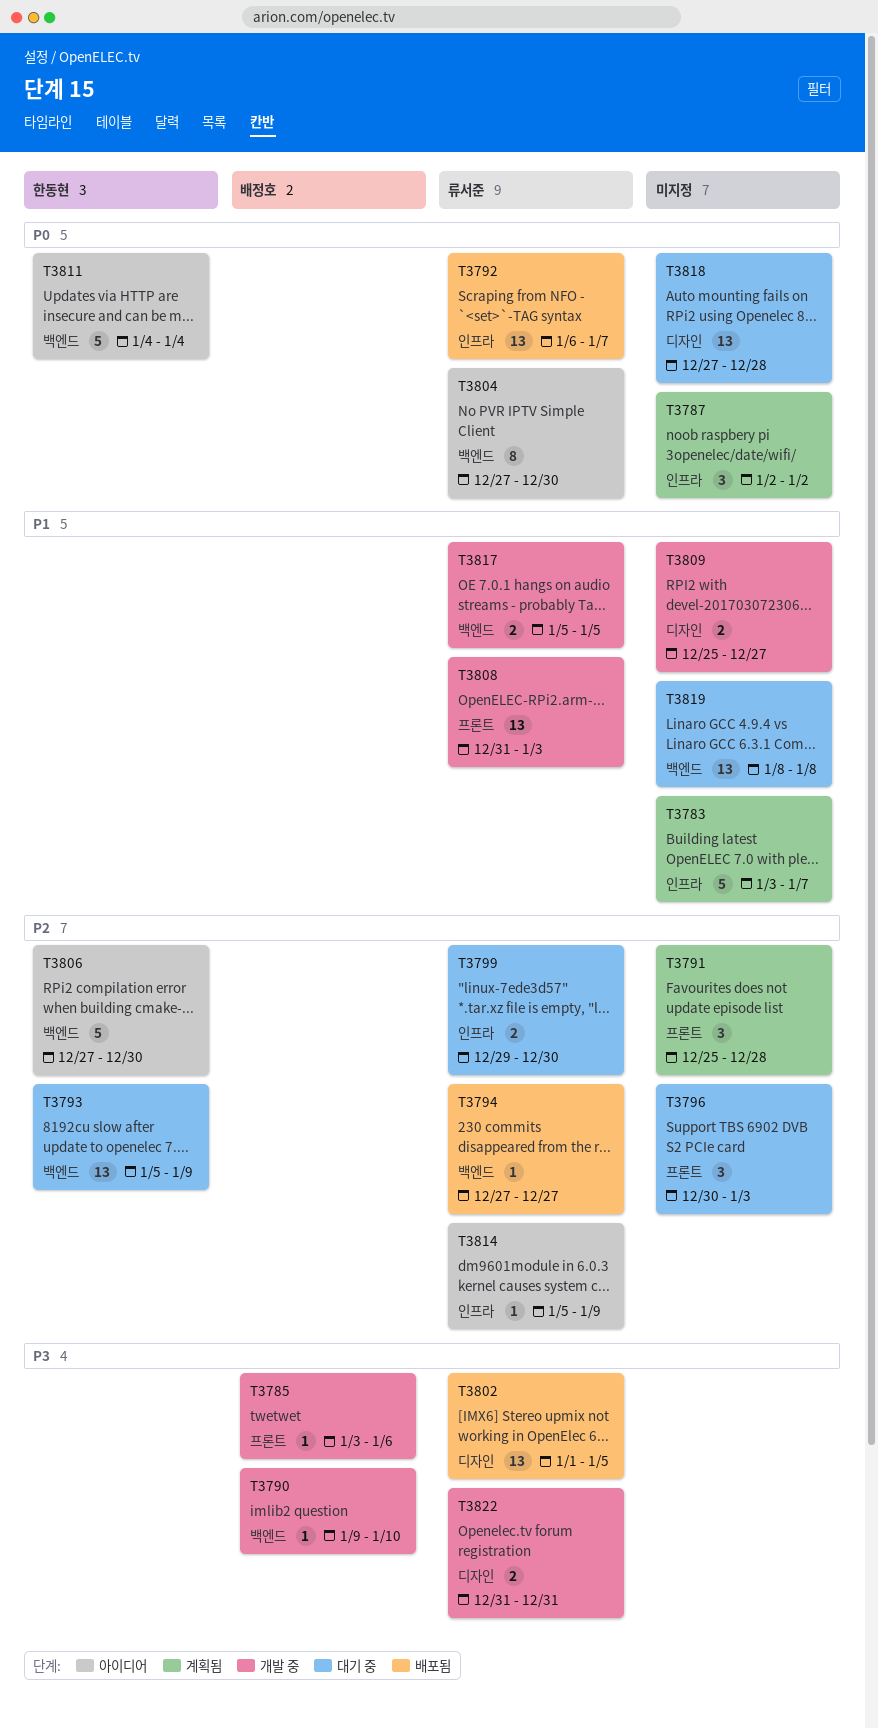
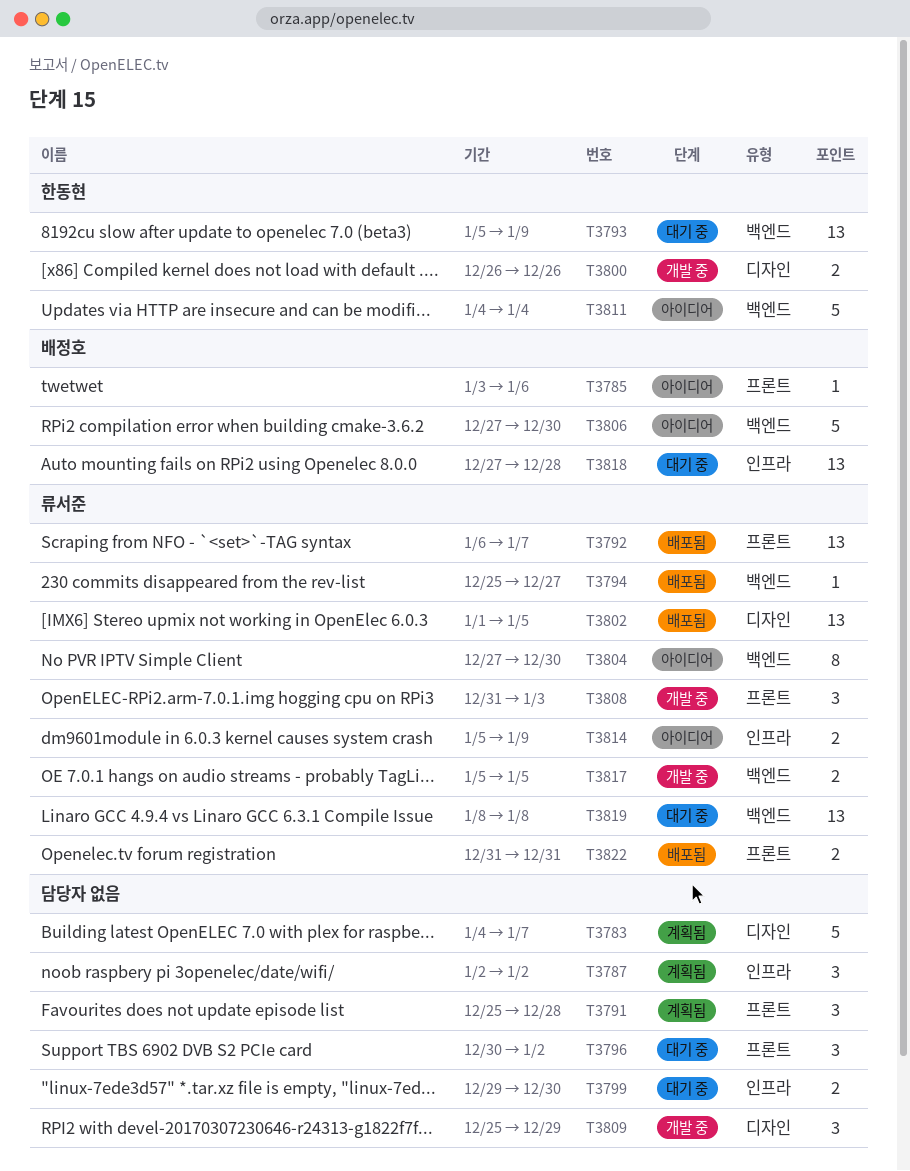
T3783, label: 인프라 -> 디자인
T3783, start: Jan 3 -> Jan 4
T3785, status: 개발 중 -> 아이디어
T3790: present -> none
T3792, label: 인프라 -> 프론트
T3794, start: Dec 27 -> Dec 25
T3796, due: Jan 3 -> Jan 2
T3799, owner: 류서준 -> none
T3800: none -> present
T3806, owner: 한동현 -> 배정호
T3808, estimate: 13 -> 3
T3809, estimate: 2 -> 3
T3809, due: Dec 27 -> Dec 29
T3814, estimate: 1 -> 2
T3818, owner: none -> 배정호
T3818, label: 디자인 -> 인프라
T3819, owner: none -> 류서준
T3822, status: 개발 중 -> 배포됨
T3822, label: 디자인 -> 프론트

